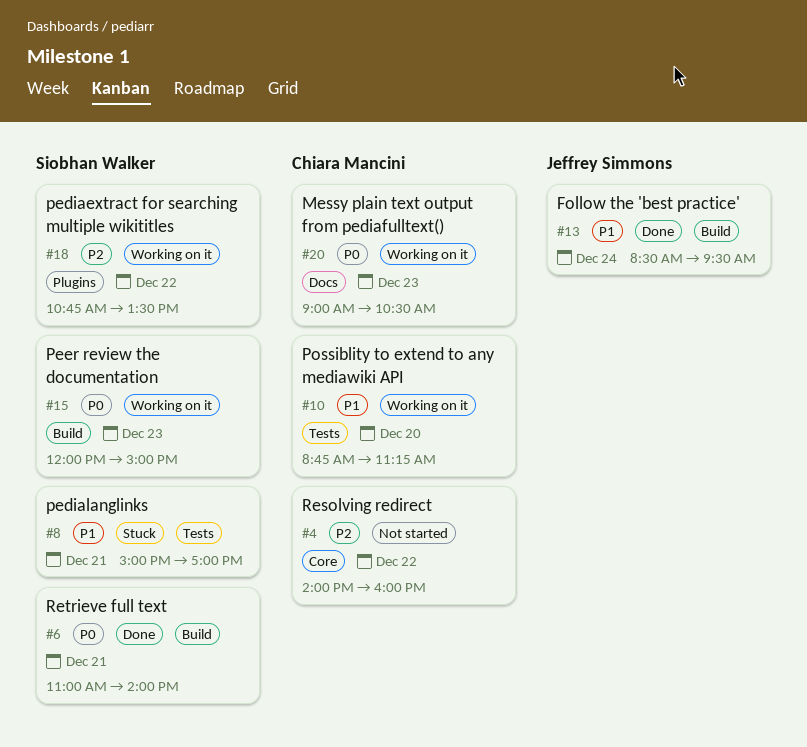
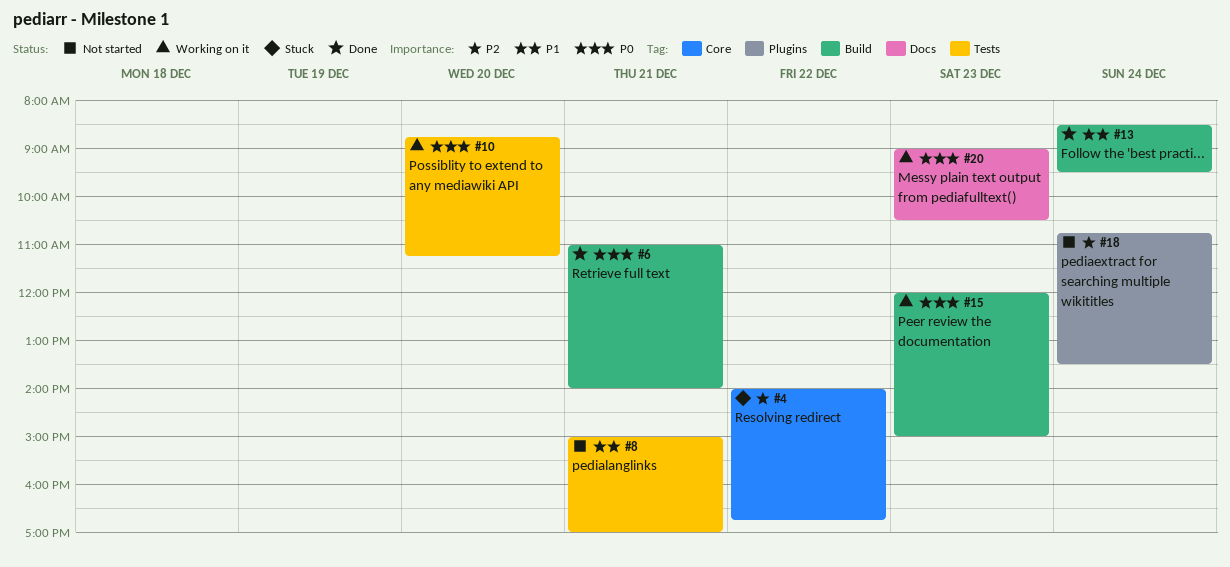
#4, status: Not started -> Stuck
#4, ends: 16:00 -> 16:45
#8, status: Stuck -> Not started
#10, priority: P1 -> P0
#18, status: Working on it -> Not started
#18, day: Dec 22 -> Dec 24

